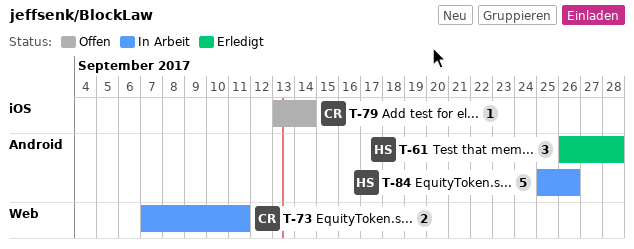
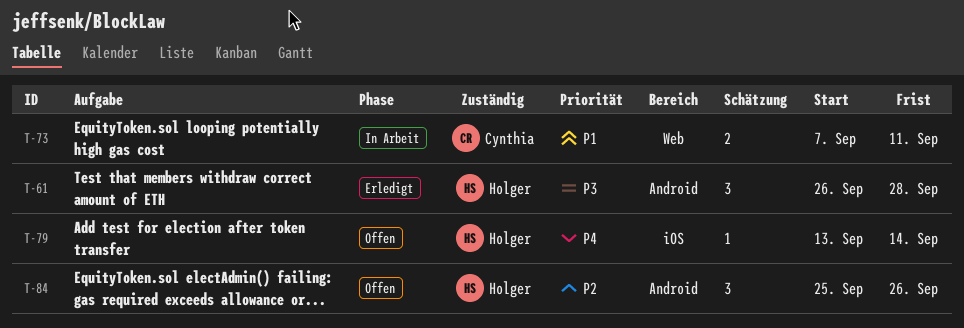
T-79, owner: Cynthia -> Holger
T-84, status: In Arbeit -> Offen
T-84, estimate: 5 -> 3

